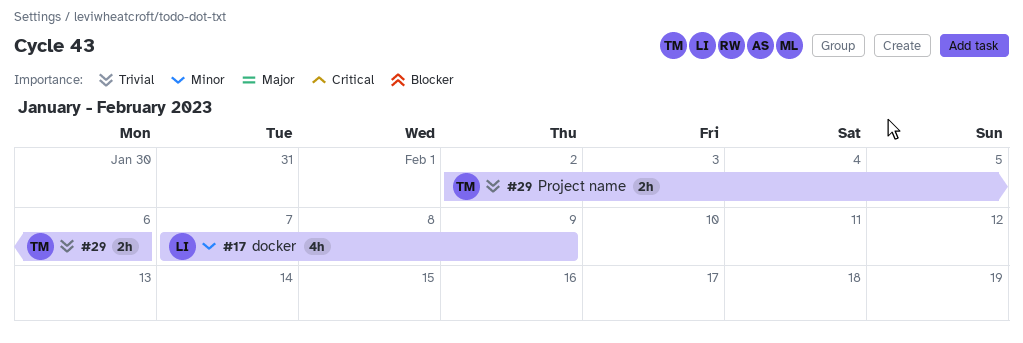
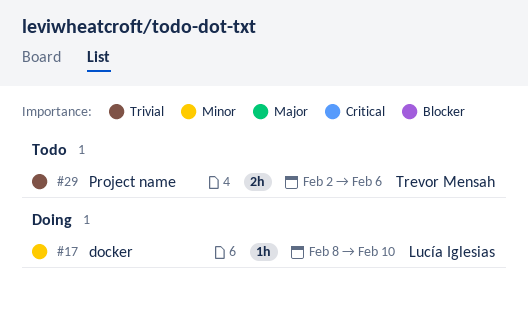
#17, estimate: 4h -> 1h
#17, start: Feb 7 -> Feb 8
#17, due: Feb 9 -> Feb 10

